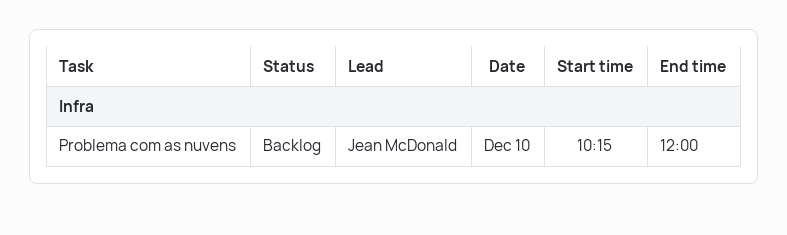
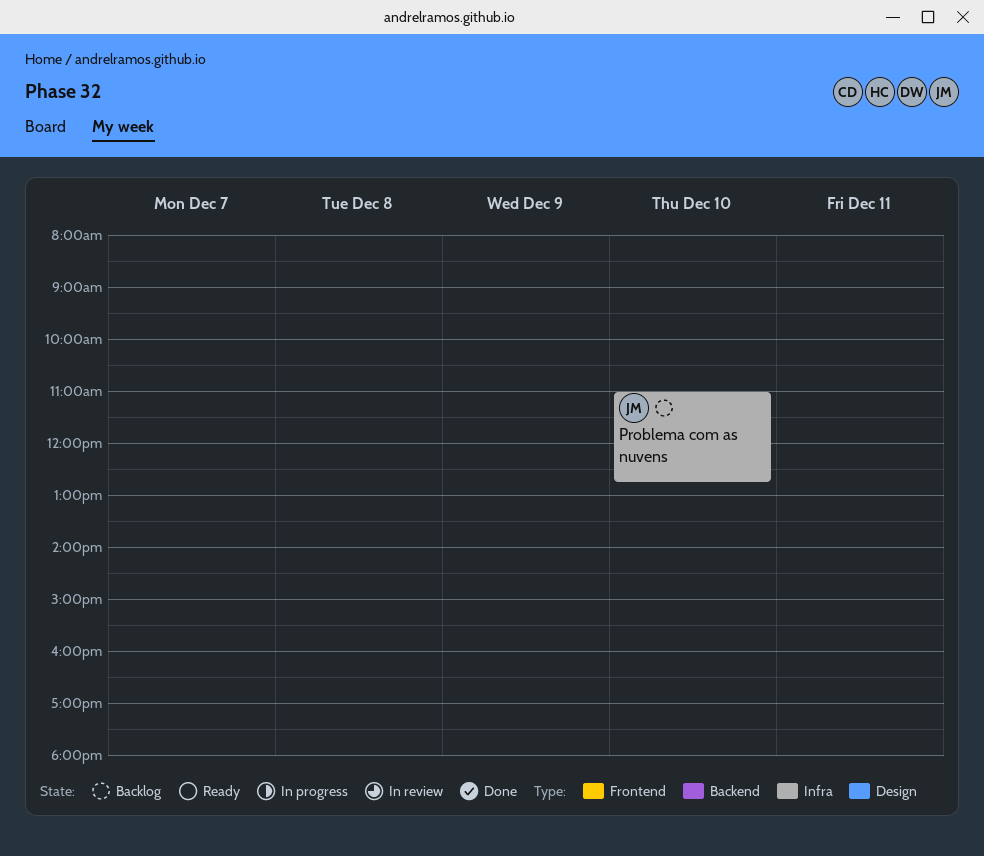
Problema com as nuvens, begins: 10:15 -> 11:00
Problema com as nuvens, ends: 12:00 -> 12:45

